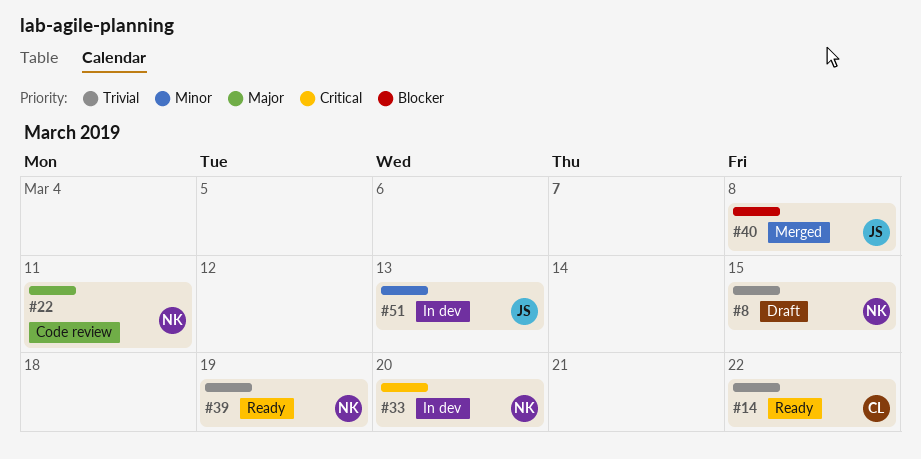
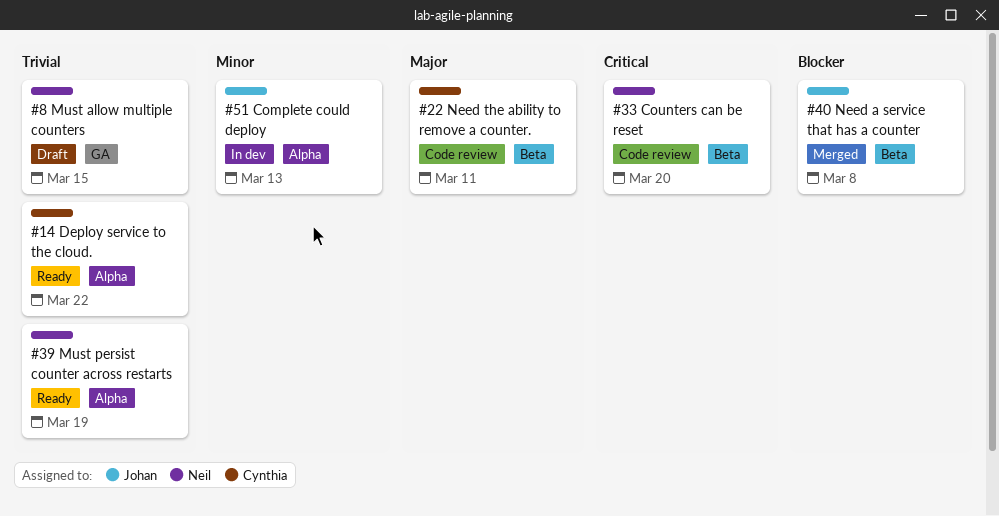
#22, owner: Neil -> Cynthia
#33, status: In dev -> Code review

